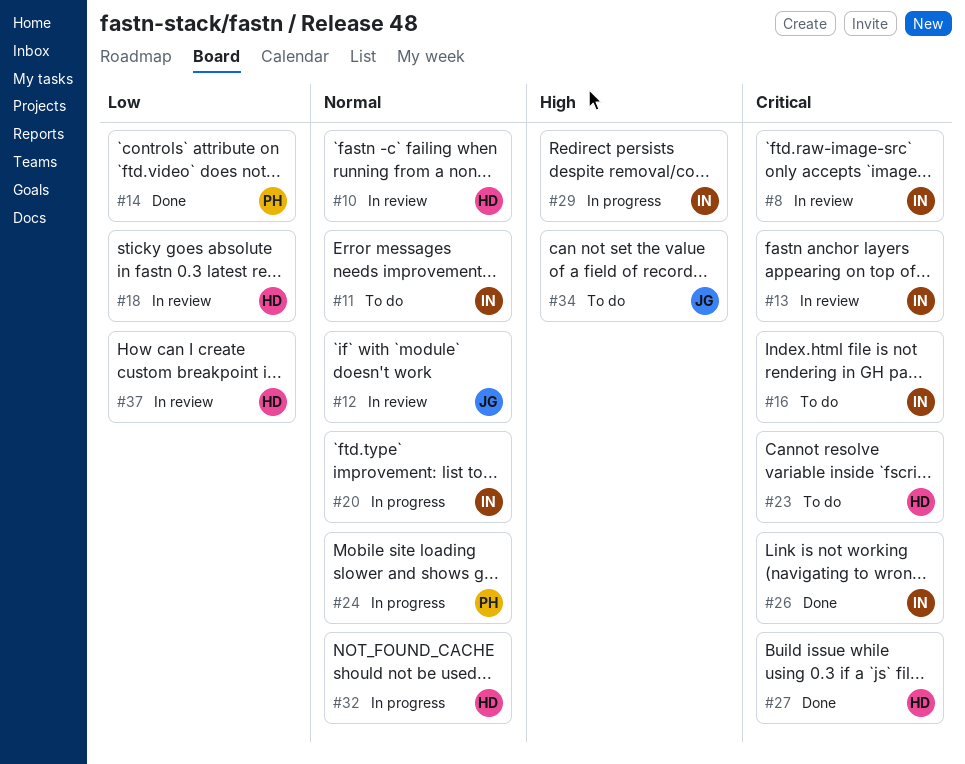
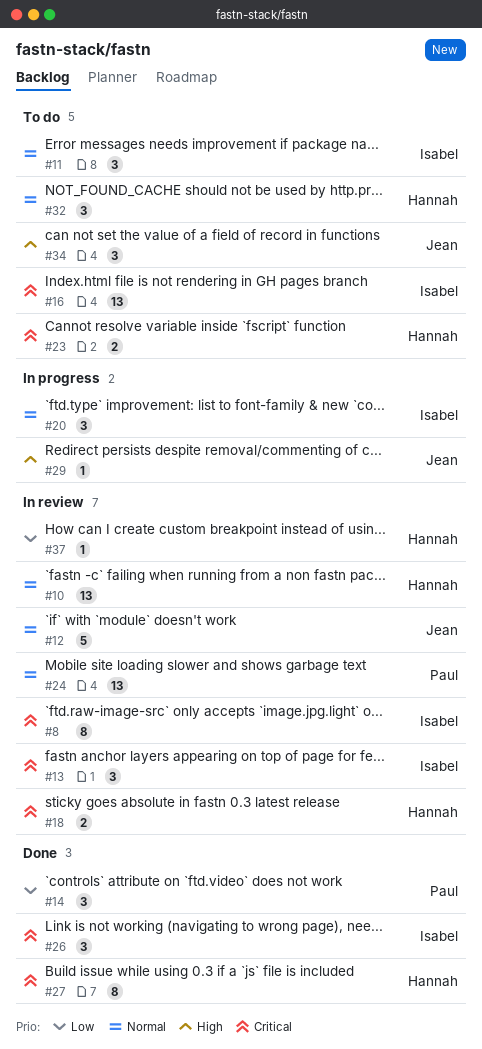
#18, priority: Low -> Critical
#24, status: In progress -> In review
#29, owner: Isabel -> Jean
#32, status: In progress -> To do

